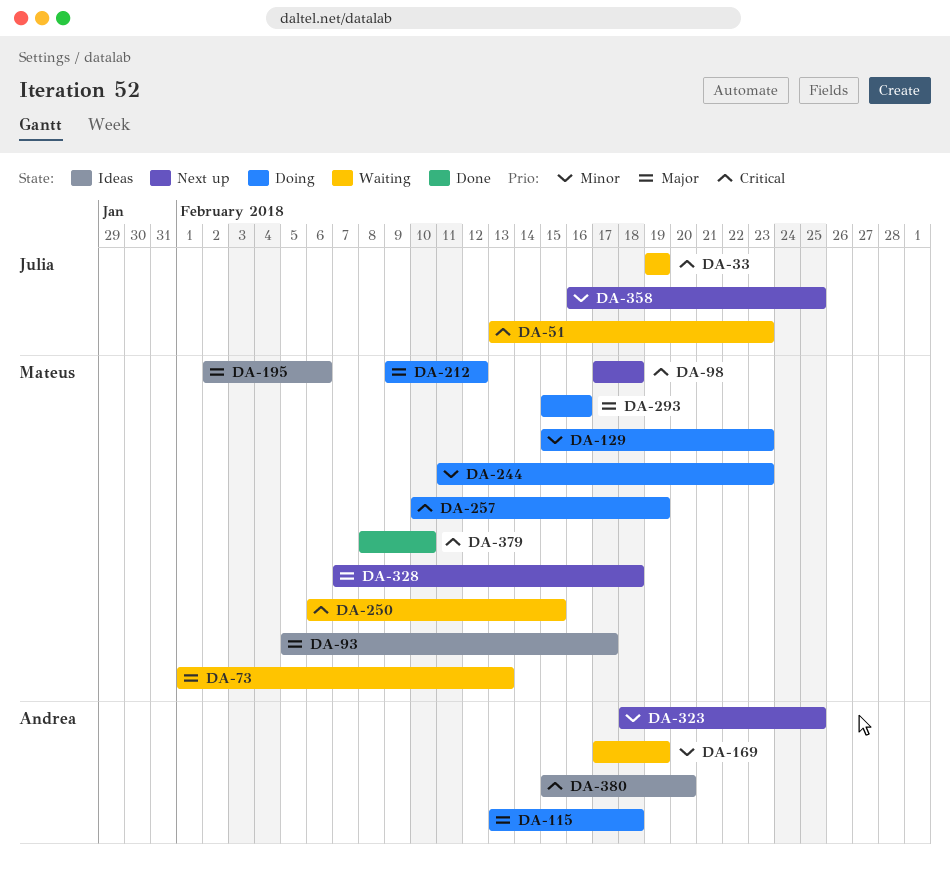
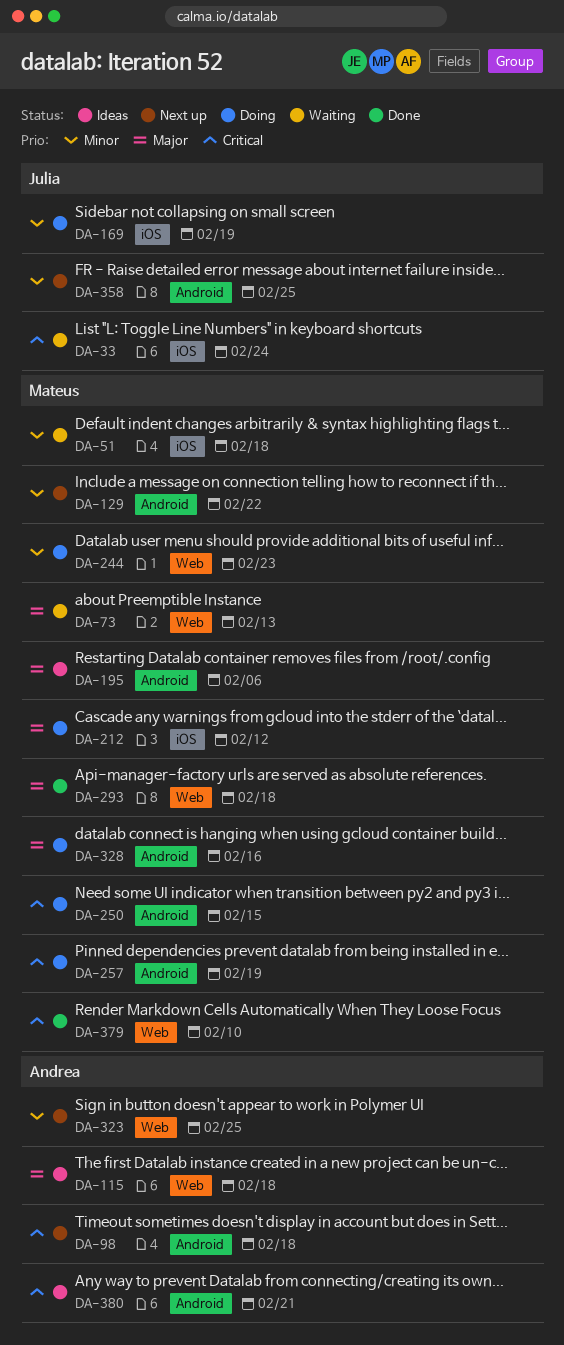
DA-33, due: Feb 19 -> Feb 24
DA-51, owner: Julia -> Mateus
DA-51, priority: Critical -> Minor
DA-51, due: Feb 23 -> Feb 18
DA-93: present -> none
DA-98, owner: Mateus -> Andrea
DA-115, status: Doing -> Ideas
DA-129, status: Doing -> Next up
DA-129, due: Feb 23 -> Feb 22
DA-169, status: Waiting -> Doing
DA-169, owner: Andrea -> Julia
DA-250, status: Waiting -> Doing
DA-293, status: Doing -> Done
DA-293, due: Feb 16 -> Feb 18
DA-328, status: Next up -> Doing
DA-328, due: Feb 18 -> Feb 16
DA-380, due: Feb 20 -> Feb 21

